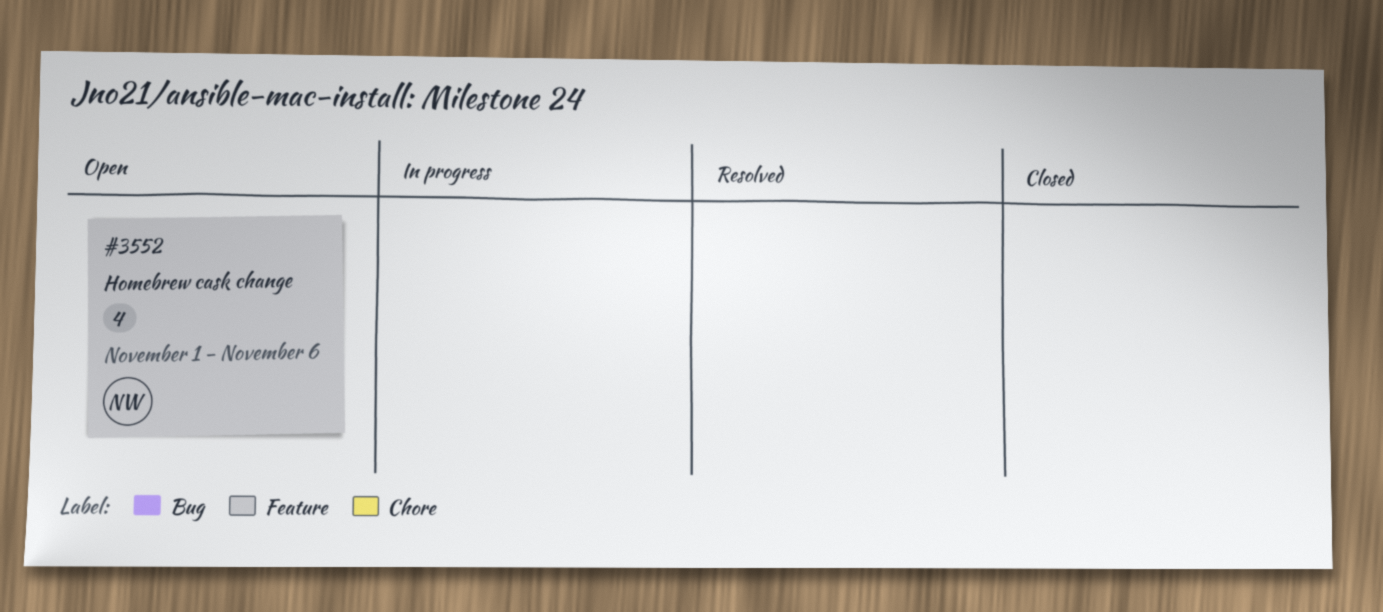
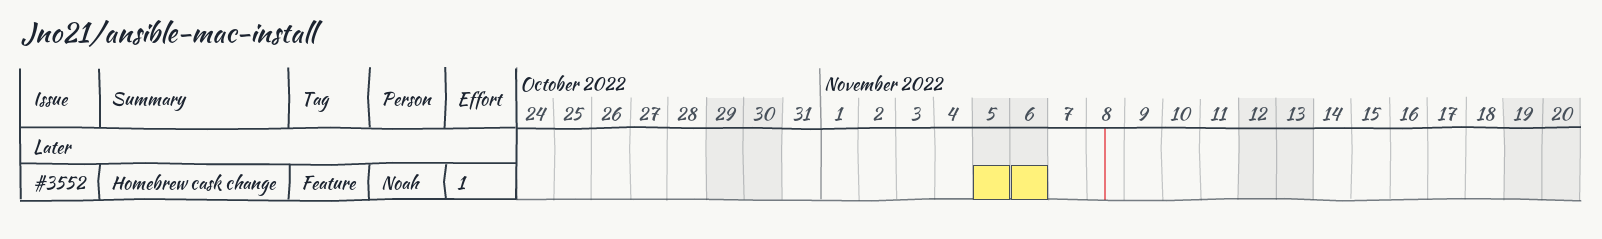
#3552, estimate: 4 -> 1
#3552, start: Nov 1 -> Nov 5

